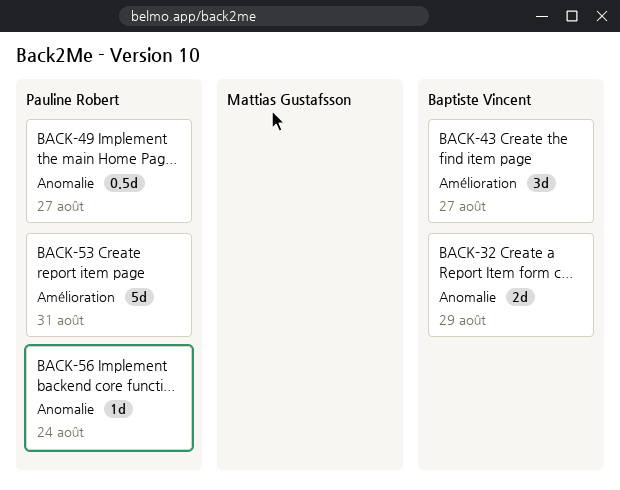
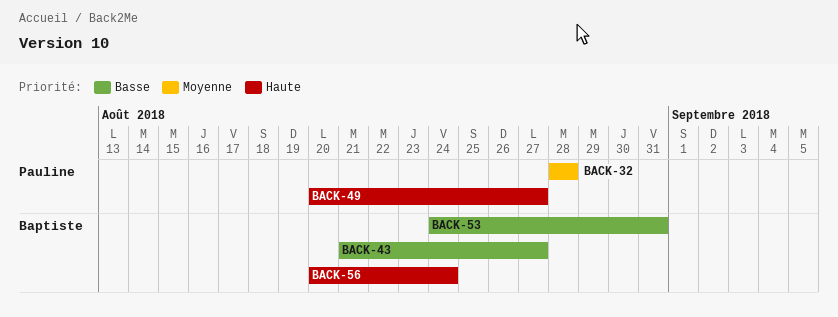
BACK-32, owner: Baptiste Vincent -> Pauline Robert
BACK-32, due: Aug 29 -> Aug 28
BACK-53, owner: Pauline Robert -> Baptiste Vincent
BACK-56, owner: Pauline Robert -> Baptiste Vincent

